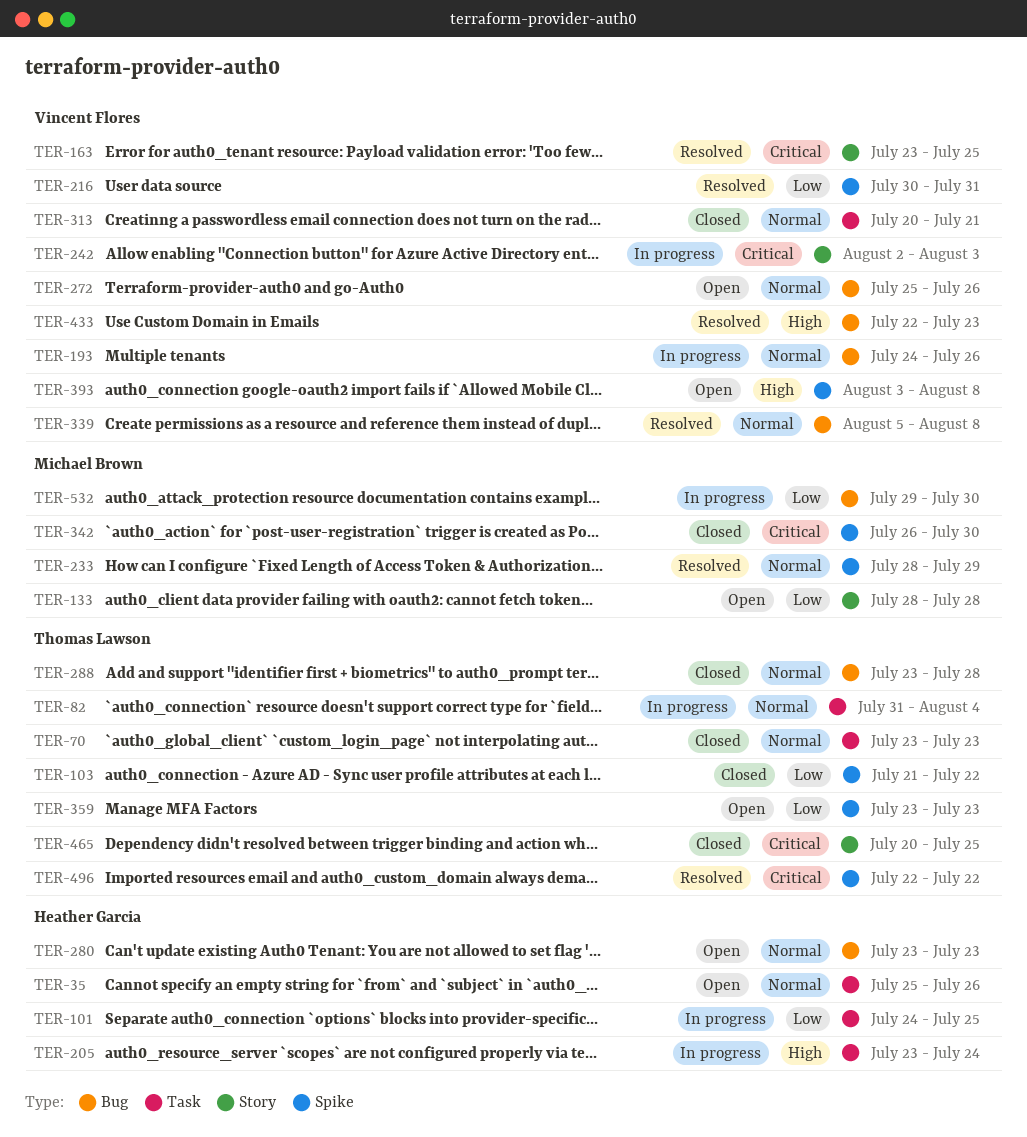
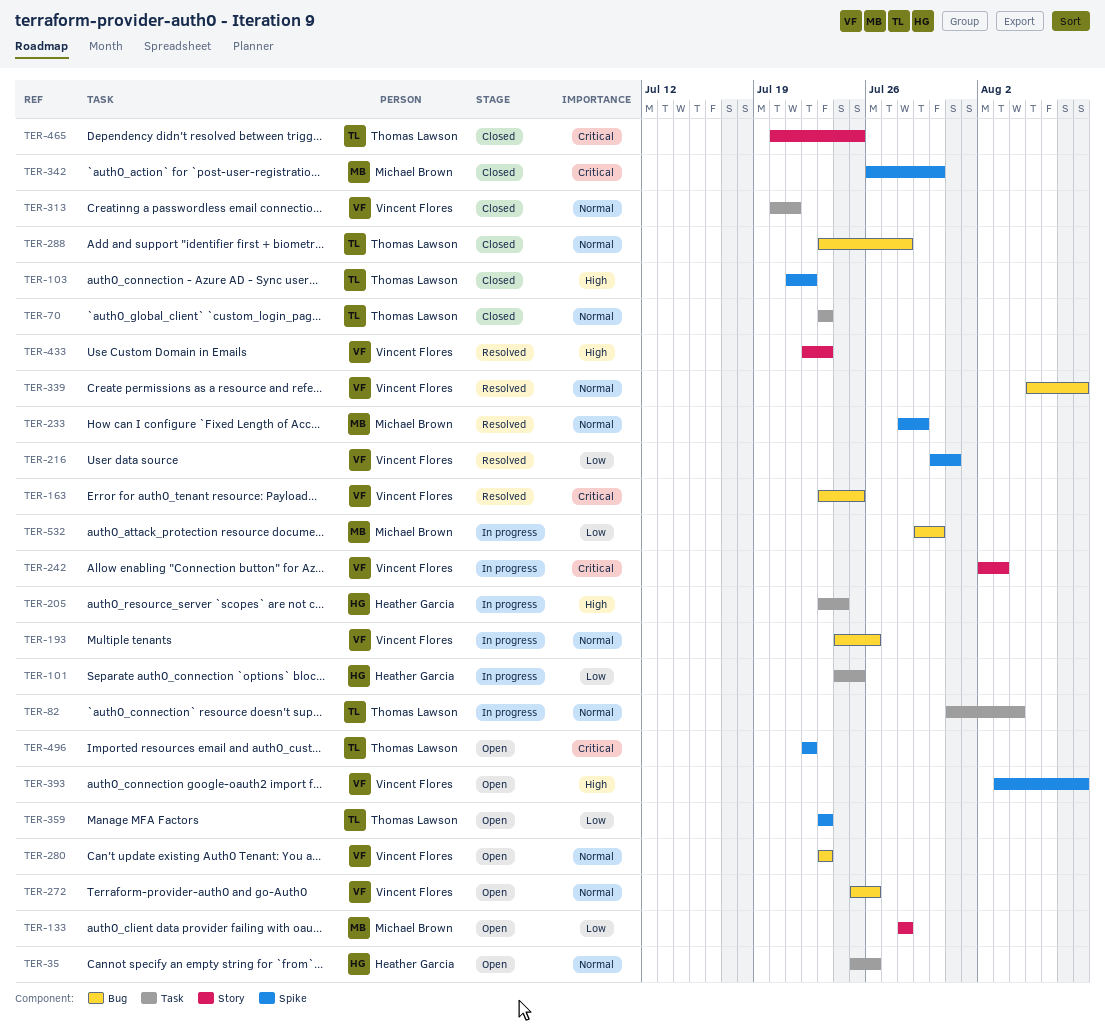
TER-103, priority: Low -> High
TER-163, label: Story -> Bug
TER-280, owner: Heather Garcia -> Vincent Flores
TER-433, label: Bug -> Story
TER-496, status: Resolved -> Open

